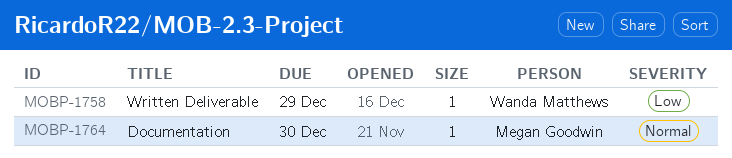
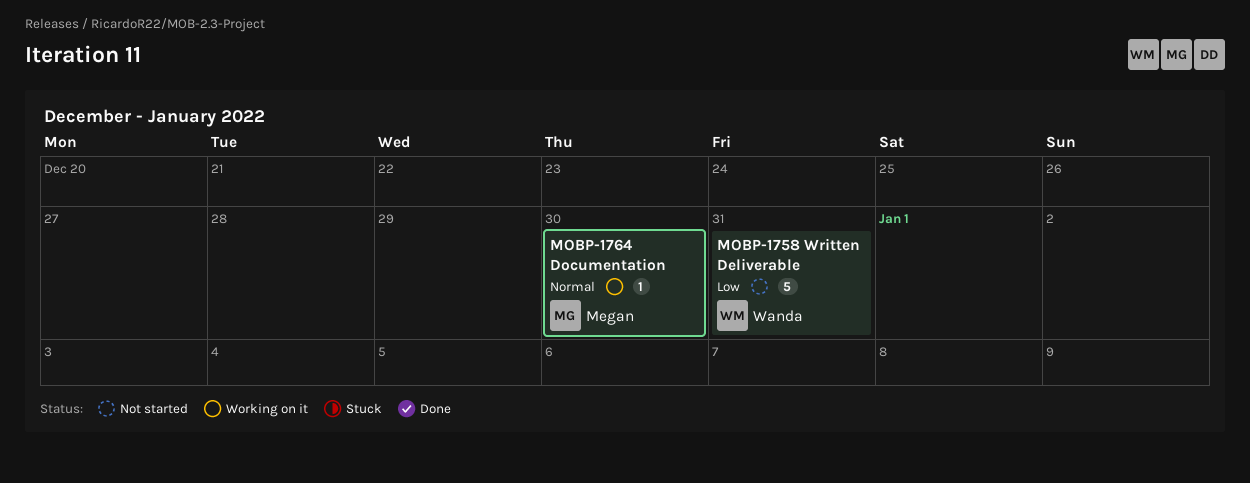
MOBP-1758, estimate: 1 -> 5
MOBP-1758, due: Dec 29 -> Dec 31

